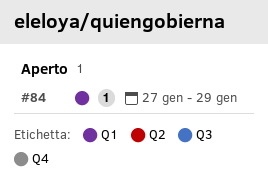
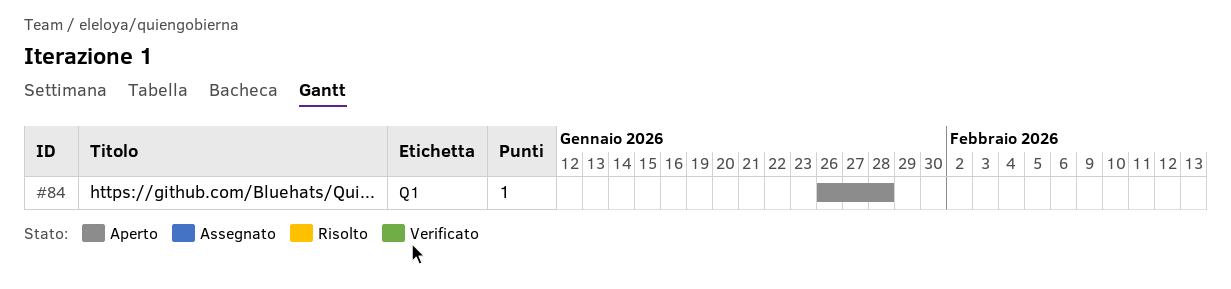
#84, start: Jan 27 -> Jan 26
#84, due: Jan 29 -> Jan 28

